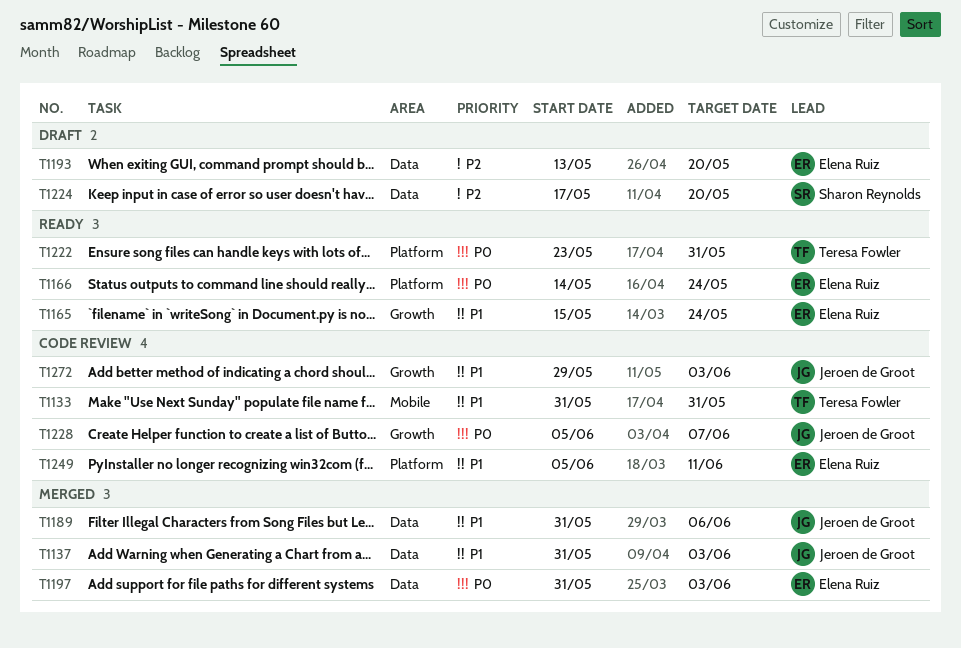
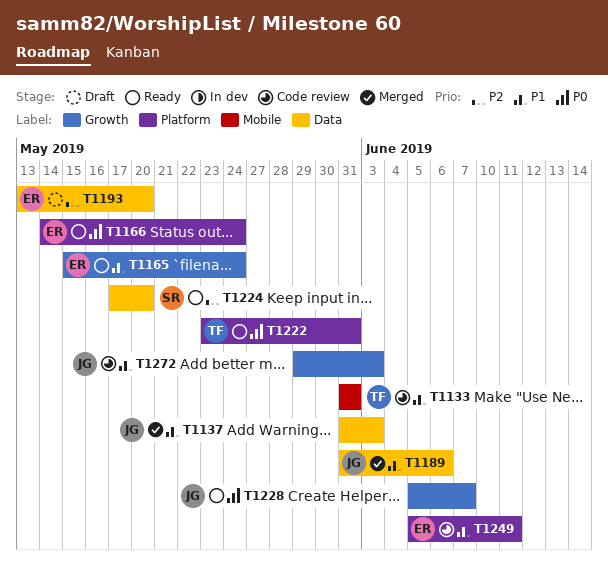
T1197: present -> none
T1224, status: Draft -> Ready
T1228, status: Code review -> Ready

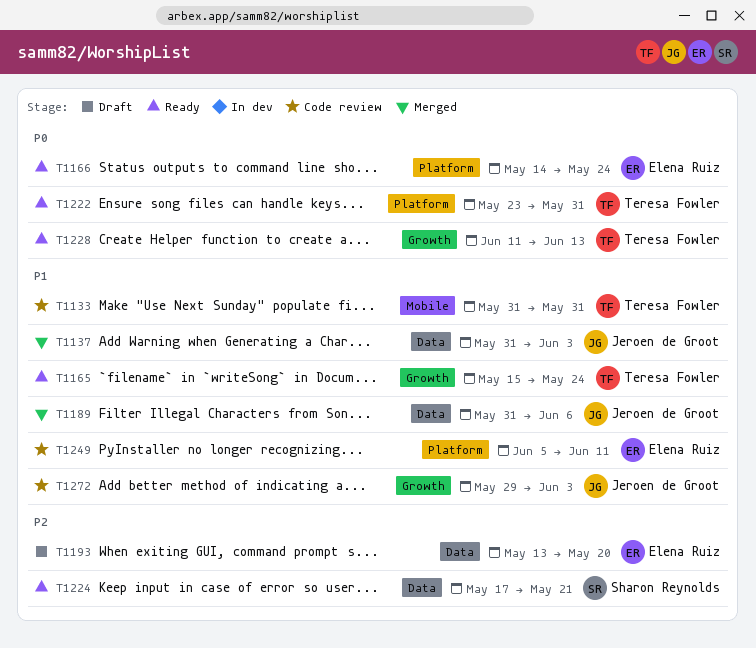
T1165, owner: Elena Ruiz -> Teresa Fowler
T1224, due: May 20 -> May 21
T1228, owner: Jeroen de Groot -> Teresa Fowler
T1228, start: Jun 5 -> Jun 11
T1228, due: Jun 7 -> Jun 13

